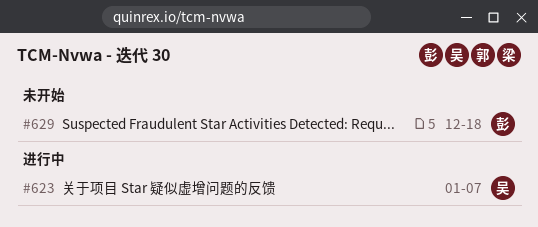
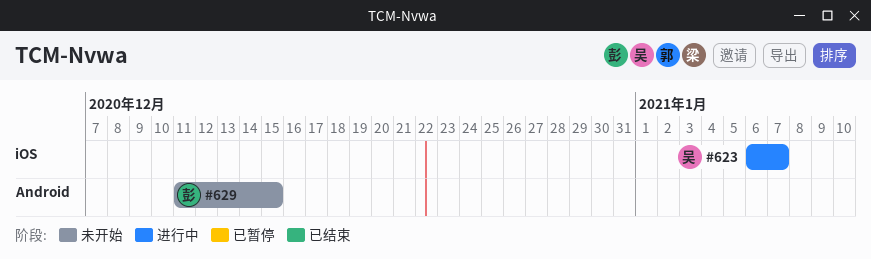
#629, due: Dec 18 -> Dec 15

